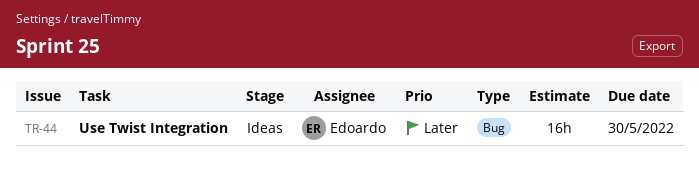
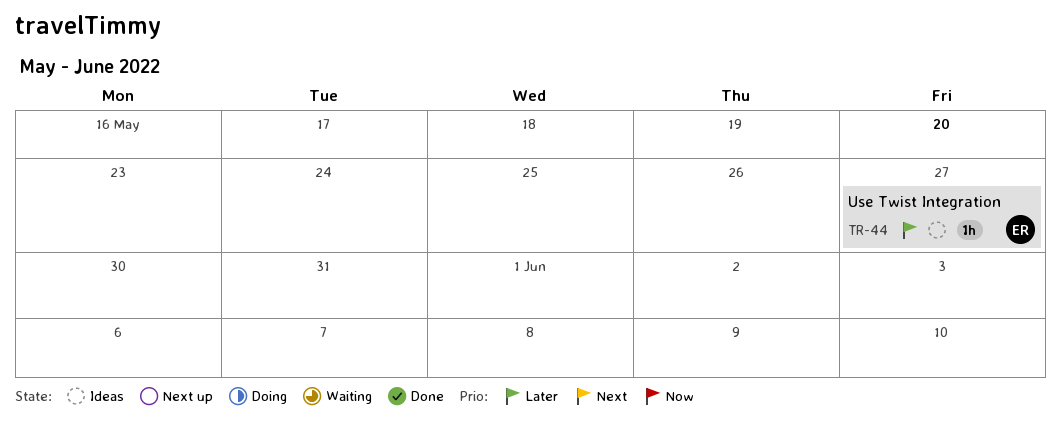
TR-44, estimate: 16h -> 1h
TR-44, due: May 30 -> May 27

